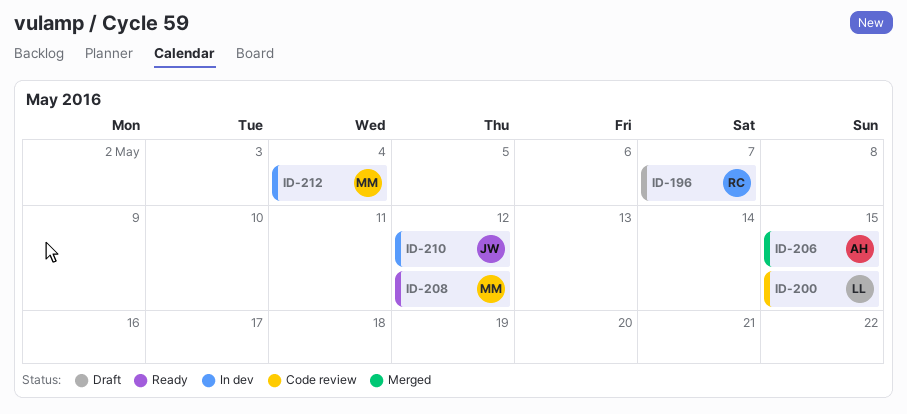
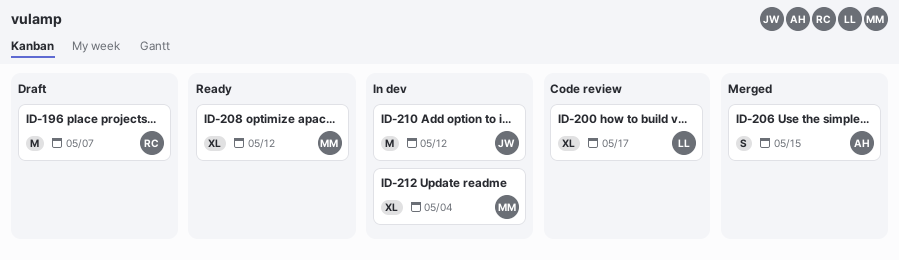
ID-200, due: May 15 -> May 17

